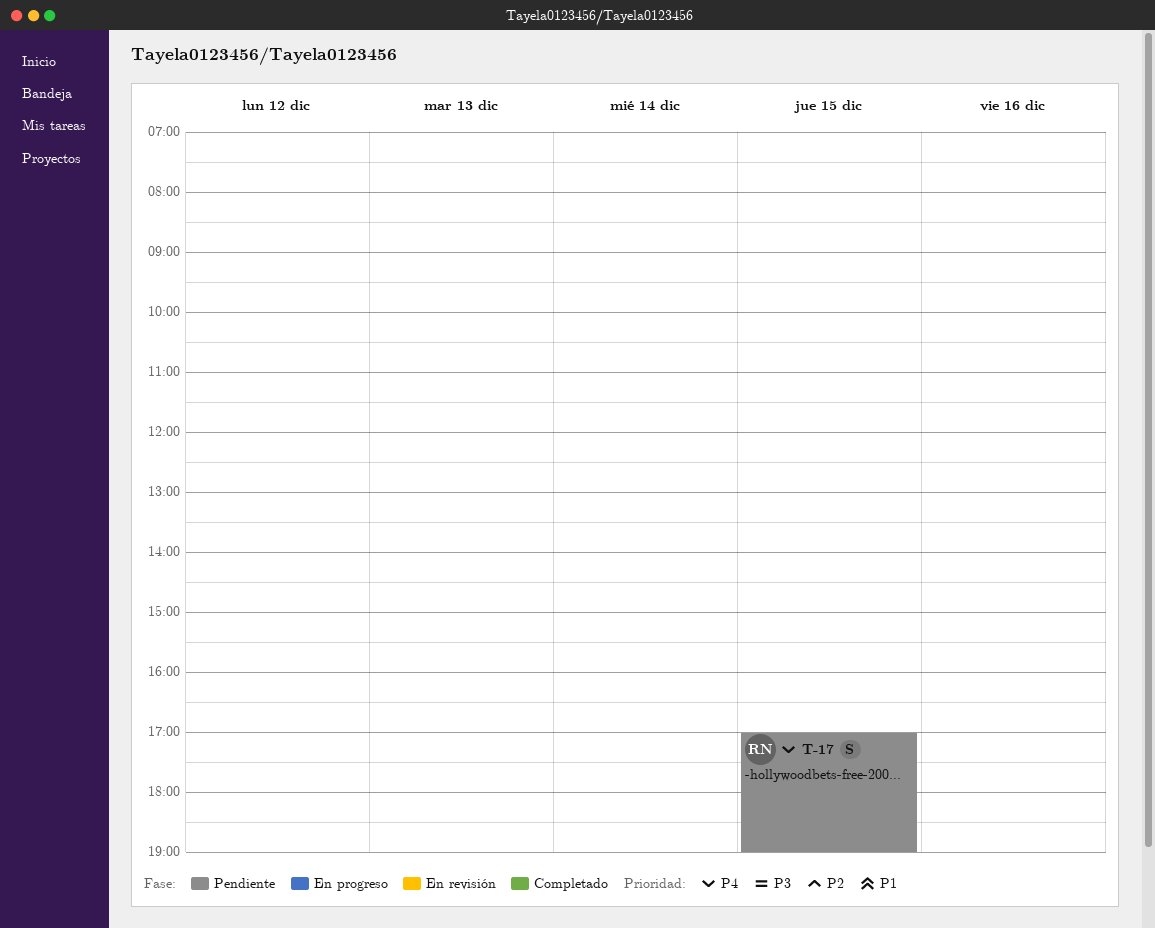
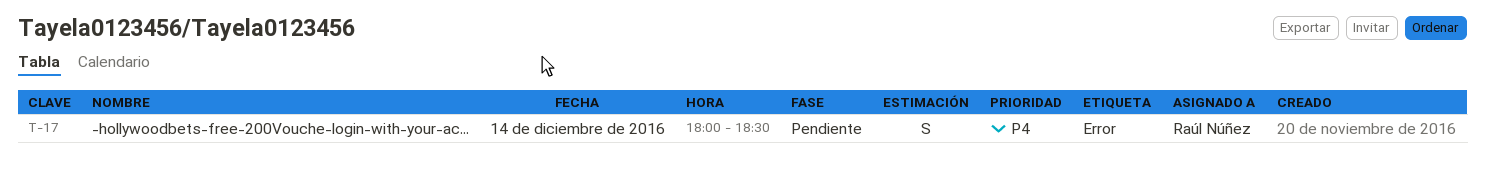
T-17, day: Dec 15 -> Dec 14
T-17, begins: 17:00 -> 18:00
T-17, ends: 19:00 -> 18:30

